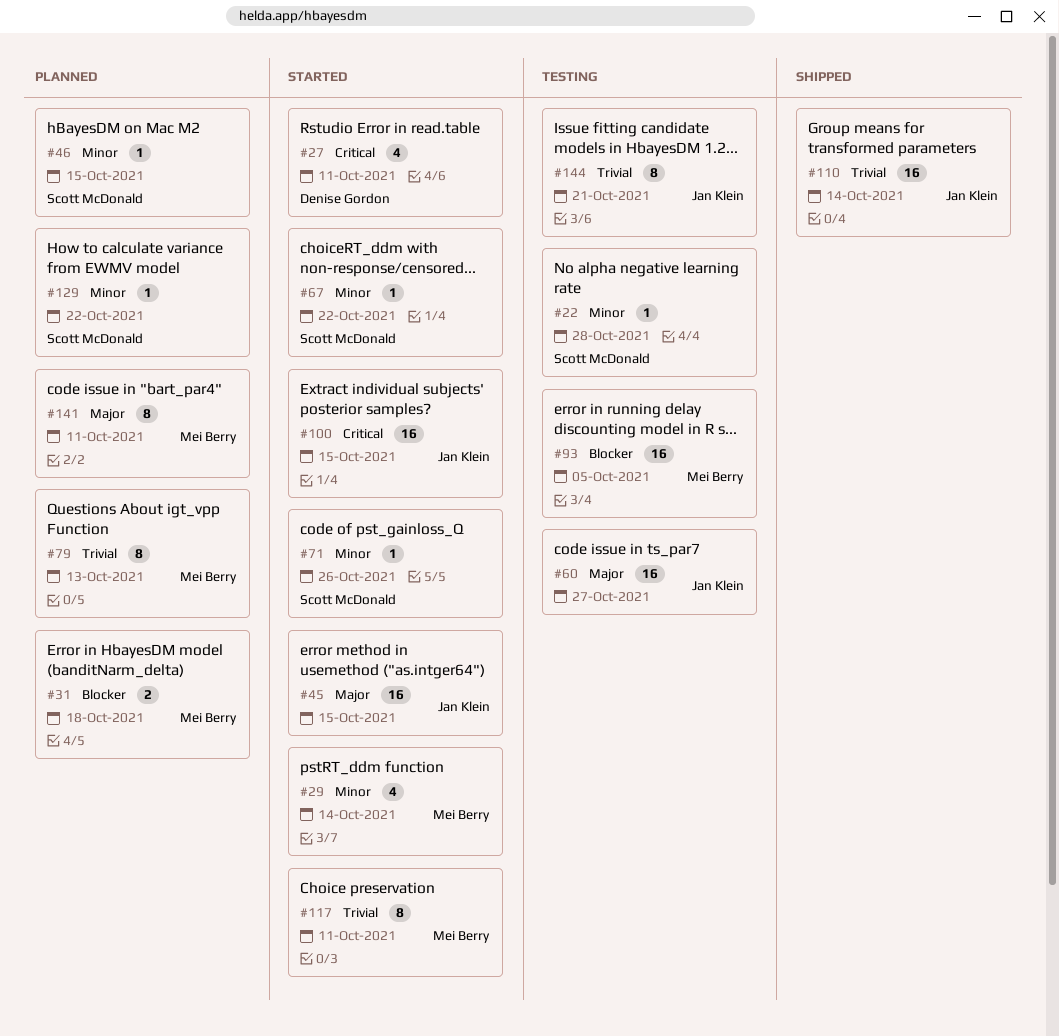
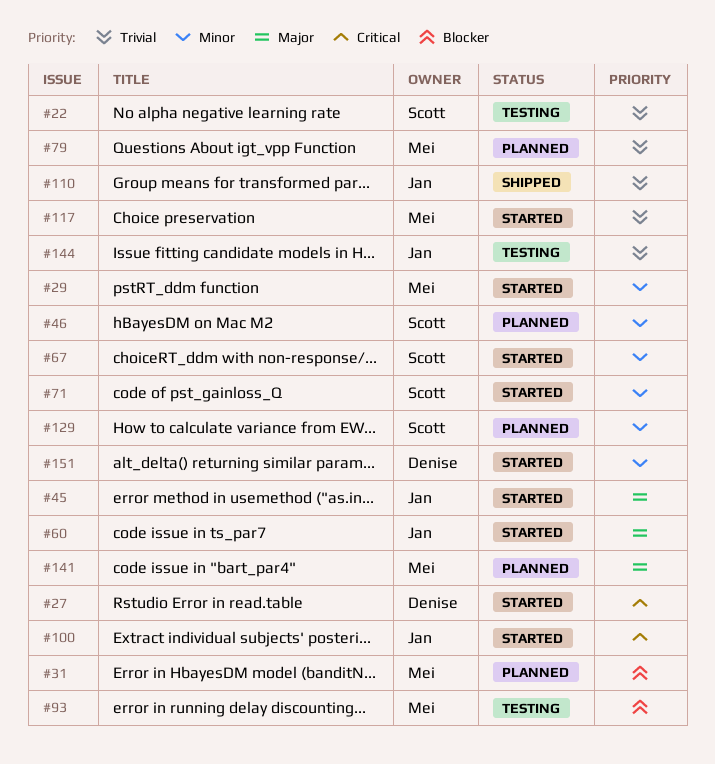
#22, priority: Minor -> Trivial
#60, status: Testing -> Started
#151: none -> present

